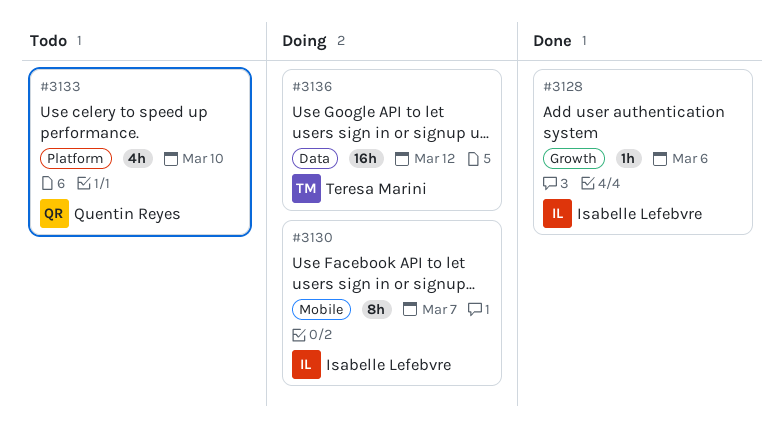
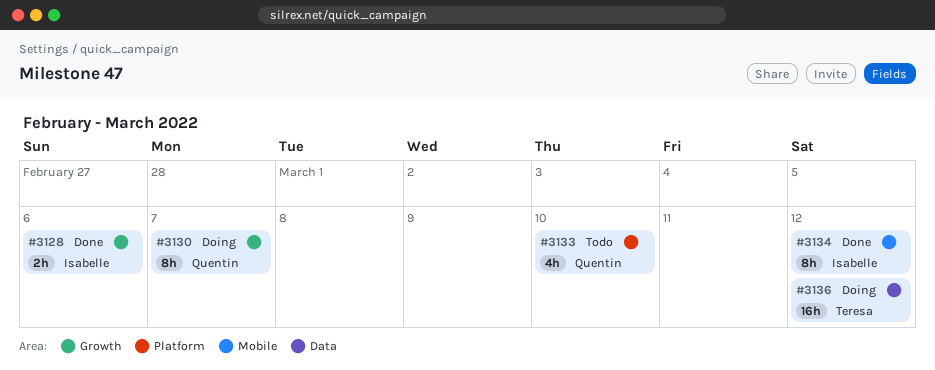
#3128, estimate: 1h -> 2h
#3130, owner: Isabelle Lefebvre -> Quentin Reyes
#3130, label: Mobile -> Growth
#3134: none -> present

